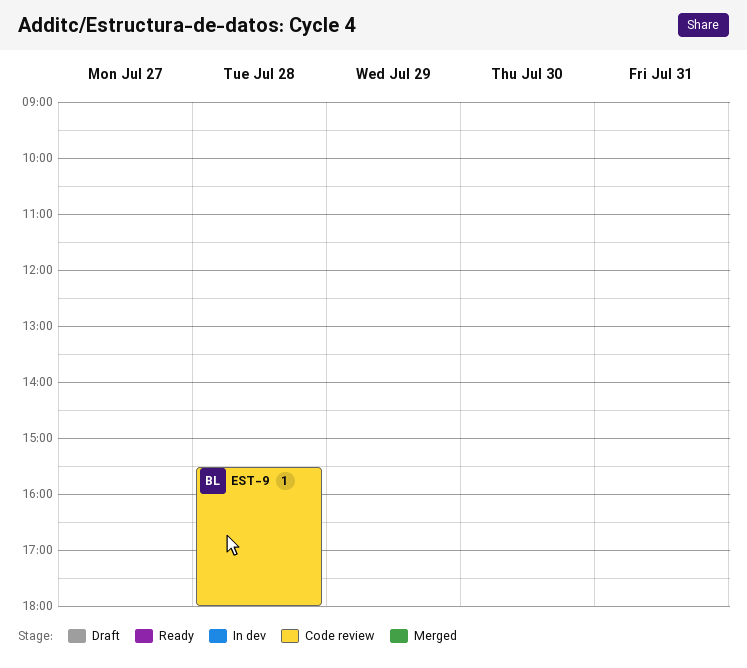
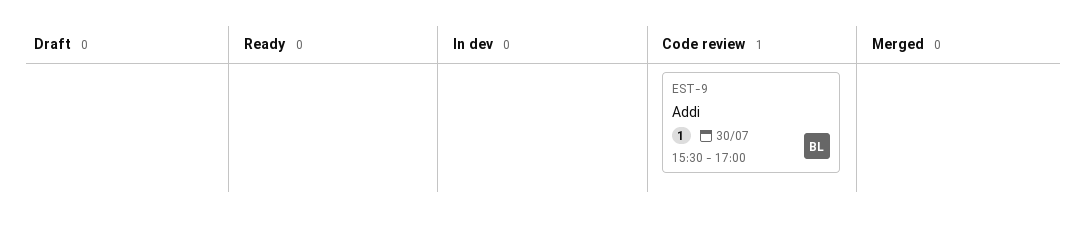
EST-9, day: Jul 28 -> Jul 30
EST-9, ends: 18:00 -> 17:00

